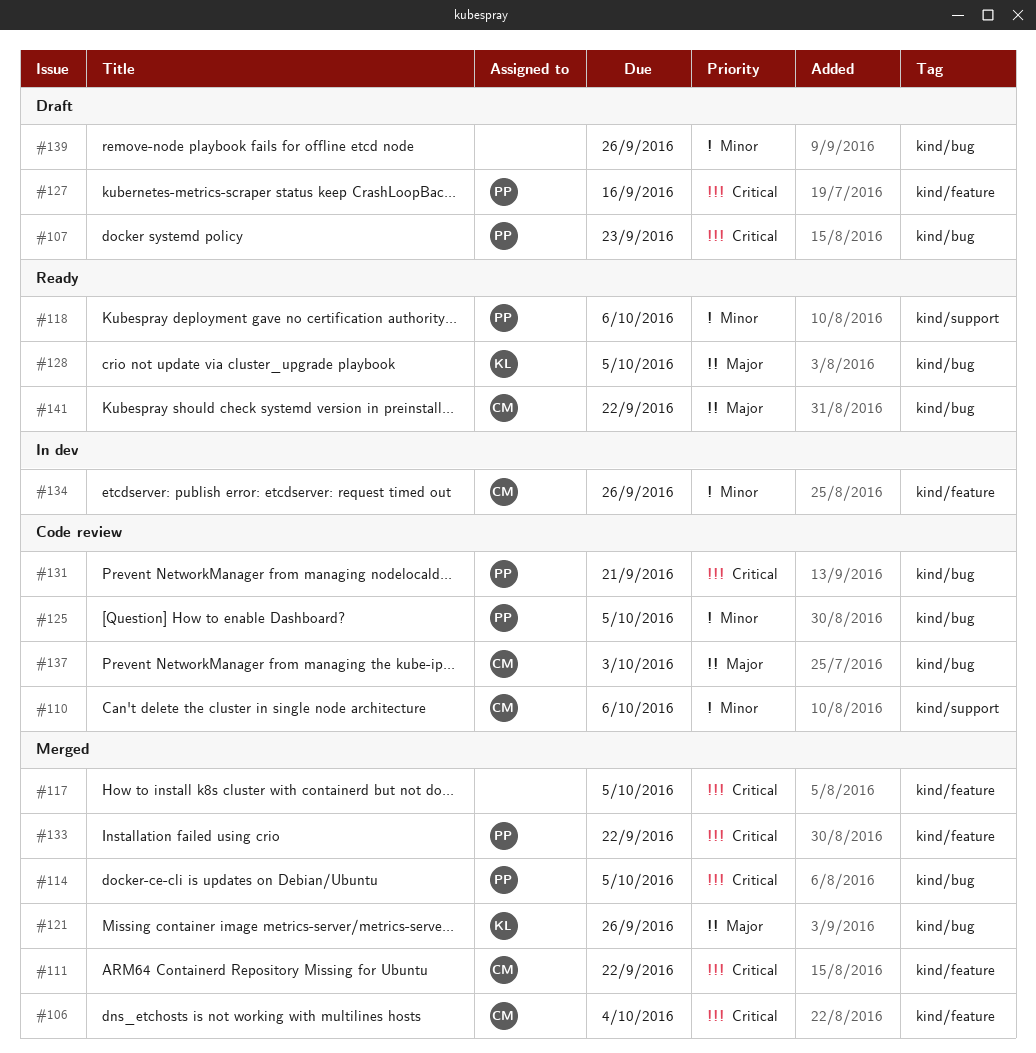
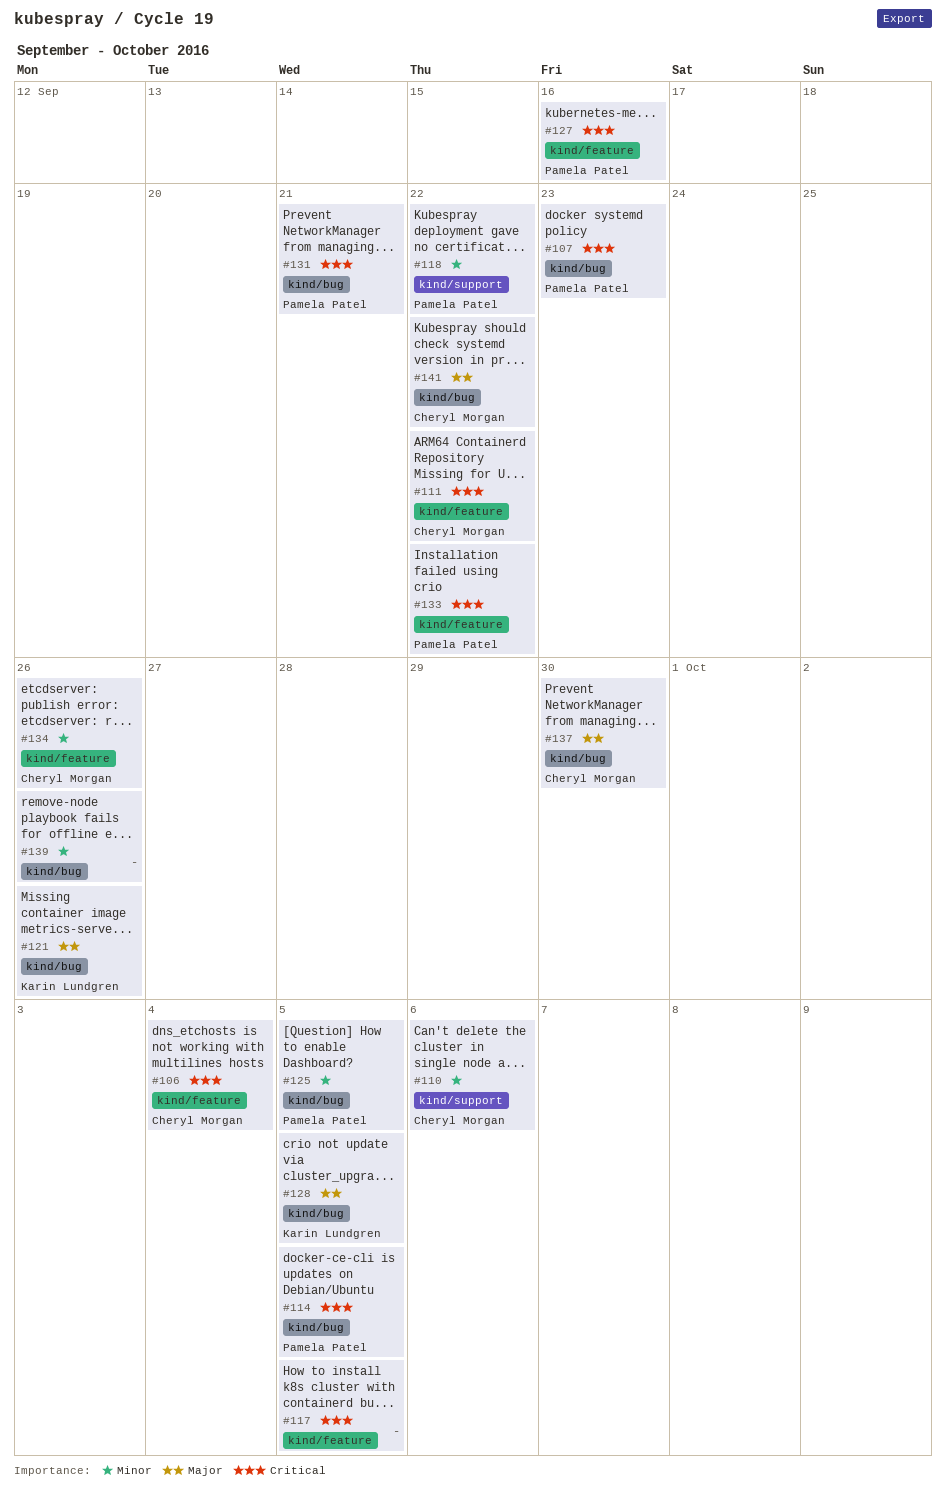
#118, due: Oct 6 -> Sep 22
#137, due: Oct 3 -> Sep 30

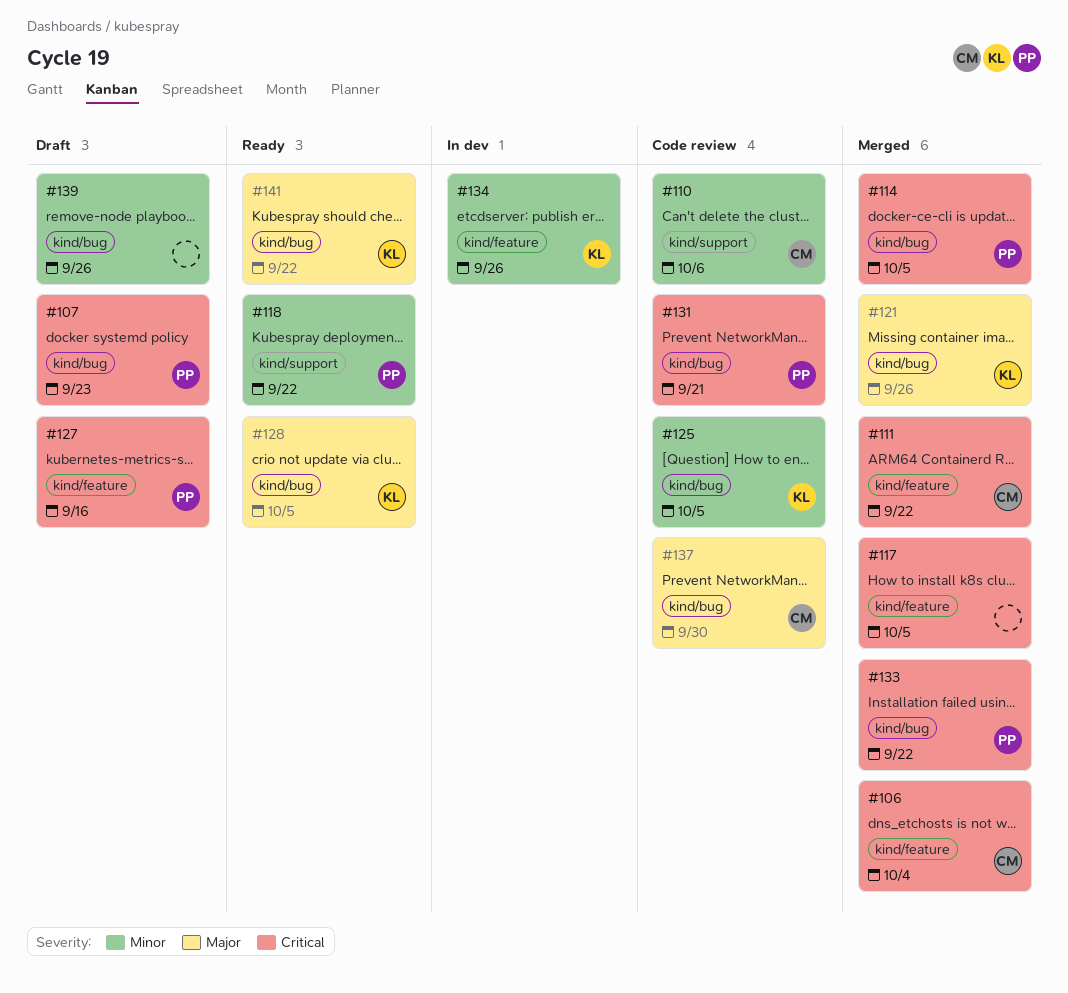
#125, owner: Pamela Patel -> Karin Lundgren
#133, label: kind/feature -> kind/bug
#134, owner: Cheryl Morgan -> Karin Lundgren
#141, owner: Cheryl Morgan -> Karin Lundgren

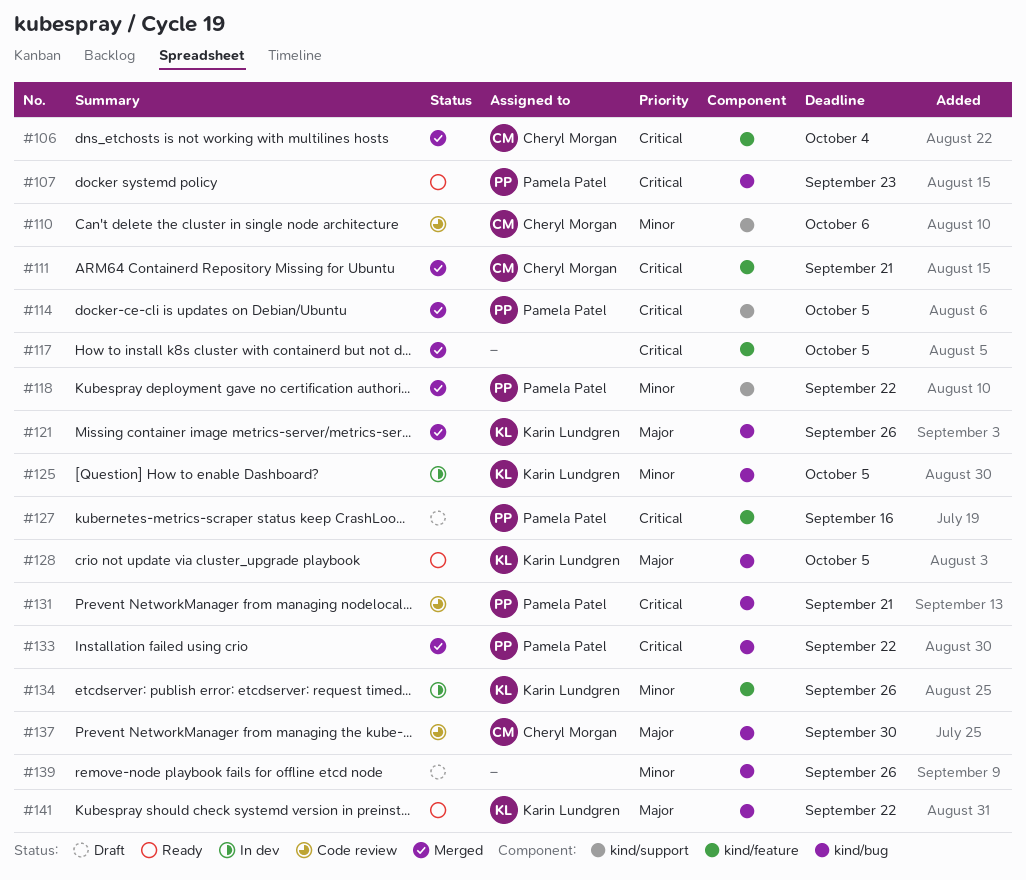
#107, status: Draft -> Ready
#111, due: Sep 22 -> Sep 21
#114, label: kind/bug -> kind/support
#118, status: Ready -> Merged
#125, status: Code review -> In dev

